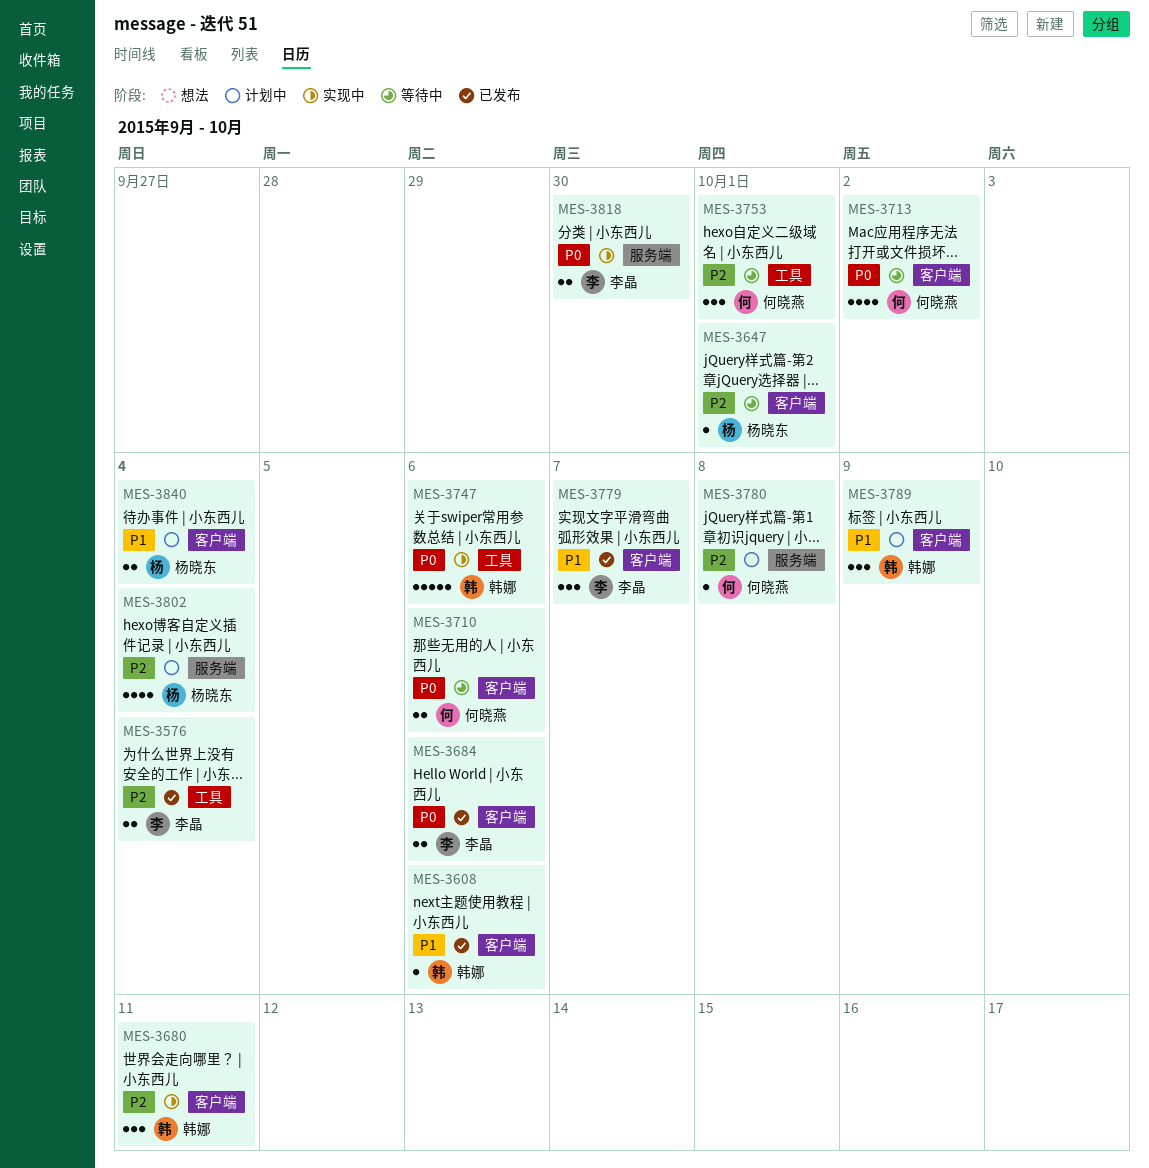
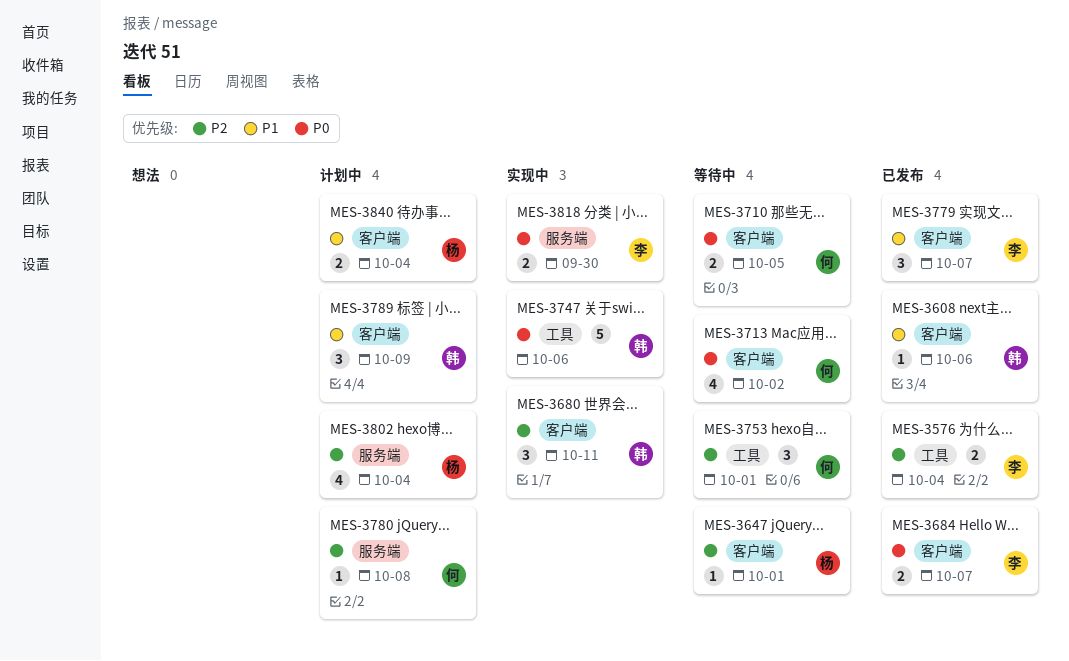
MES-3684, due: Oct 6 -> Oct 7
MES-3710, due: Oct 6 -> Oct 5

